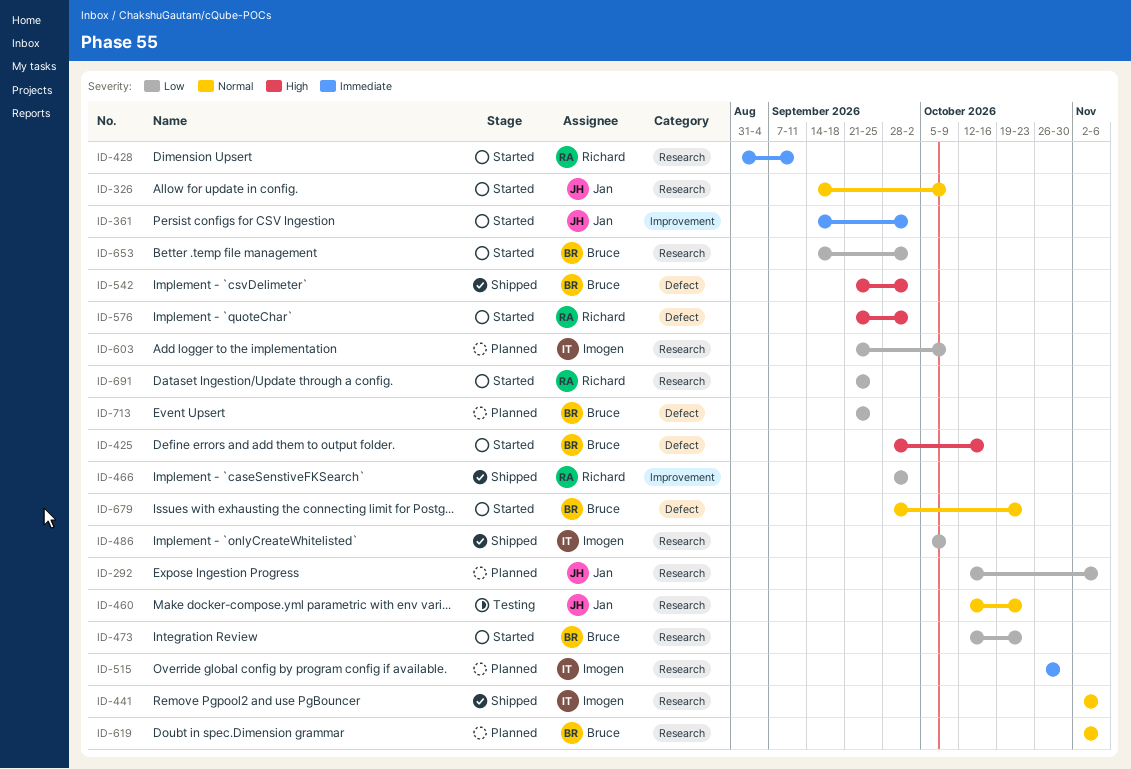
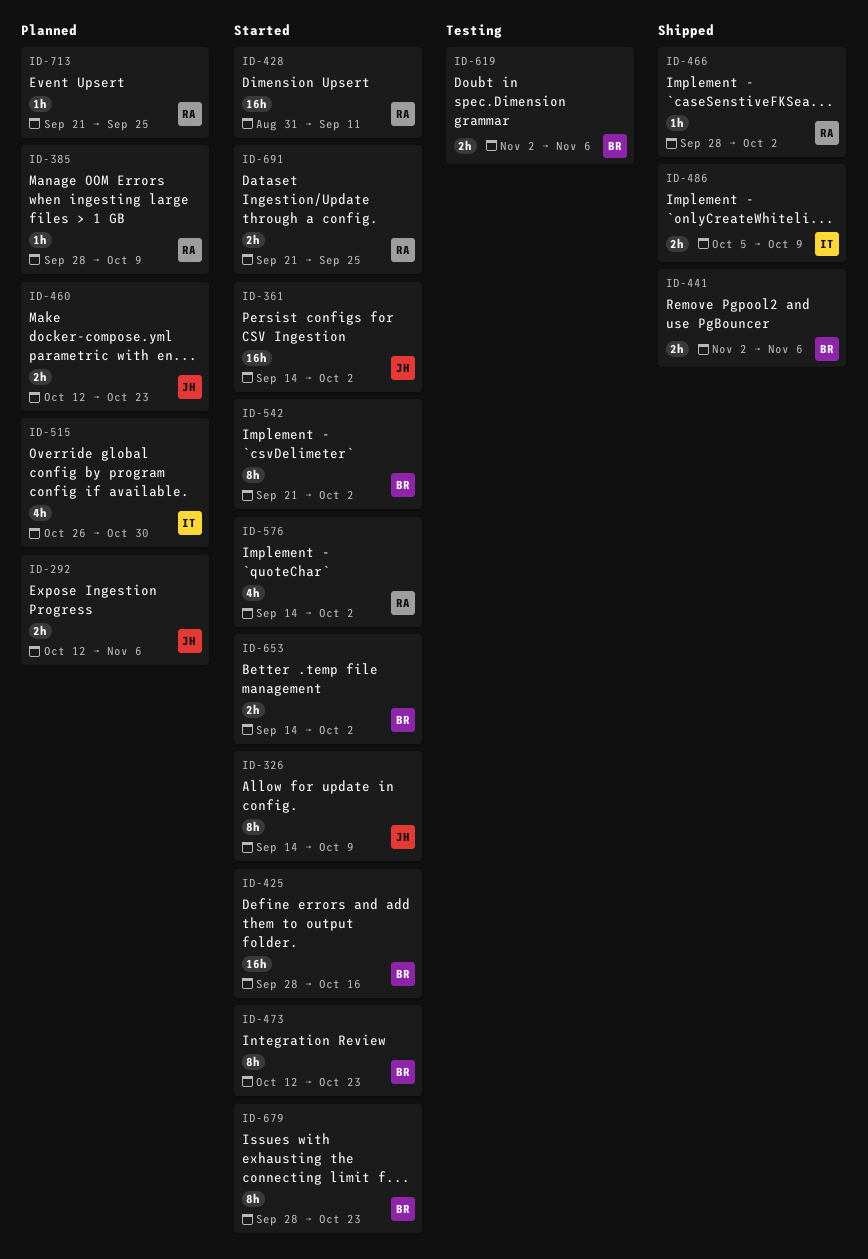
ID-385: none -> present
ID-441, owner: Imogen -> Bruce
ID-460, status: Testing -> Planned
ID-542, status: Shipped -> Started
ID-576, start: Sep 21 -> Sep 14
ID-603: present -> none
ID-619, status: Planned -> Testing
ID-713, owner: Bruce -> Richard

